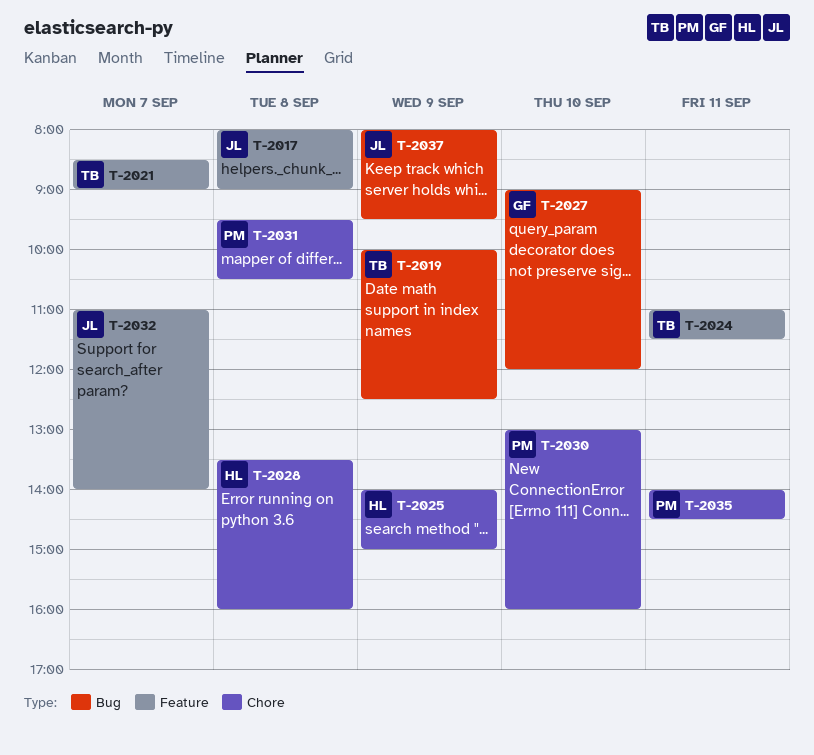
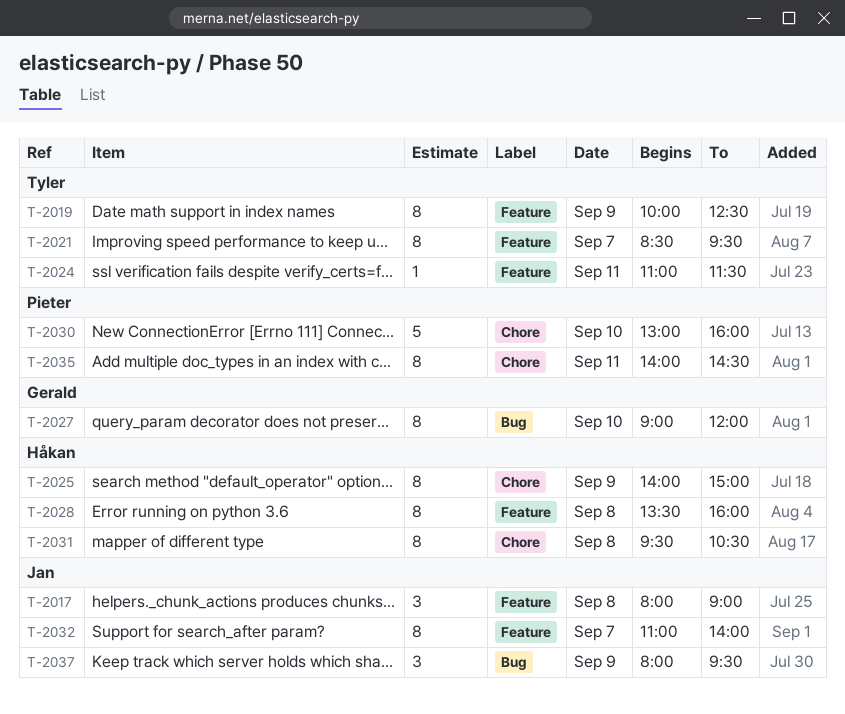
T-2019, label: Bug -> Feature
T-2021, ends: 09:00 -> 09:30
T-2028, label: Chore -> Feature
T-2031, owner: Pieter -> Håkan

